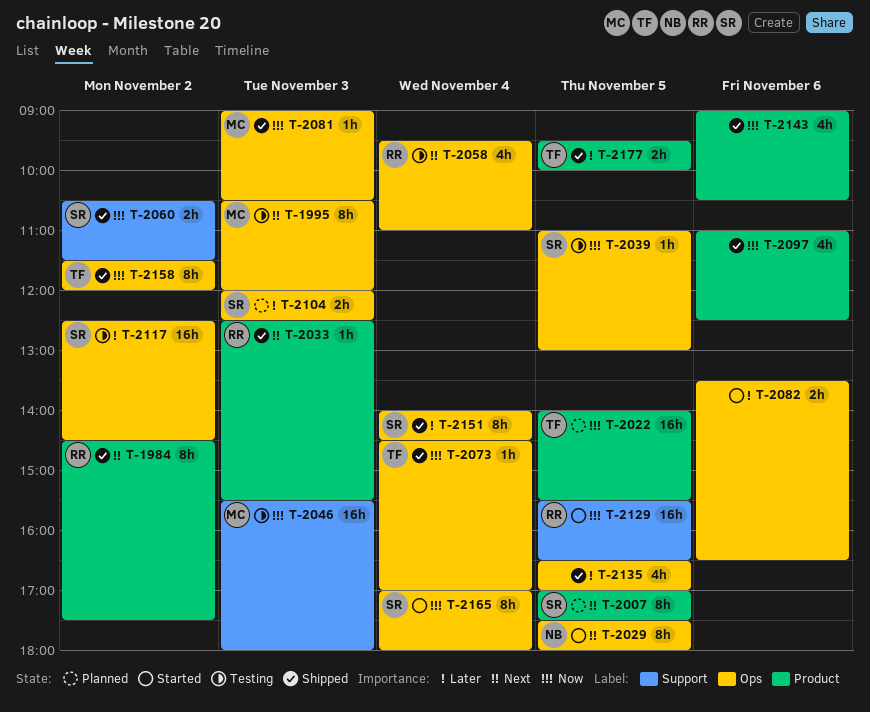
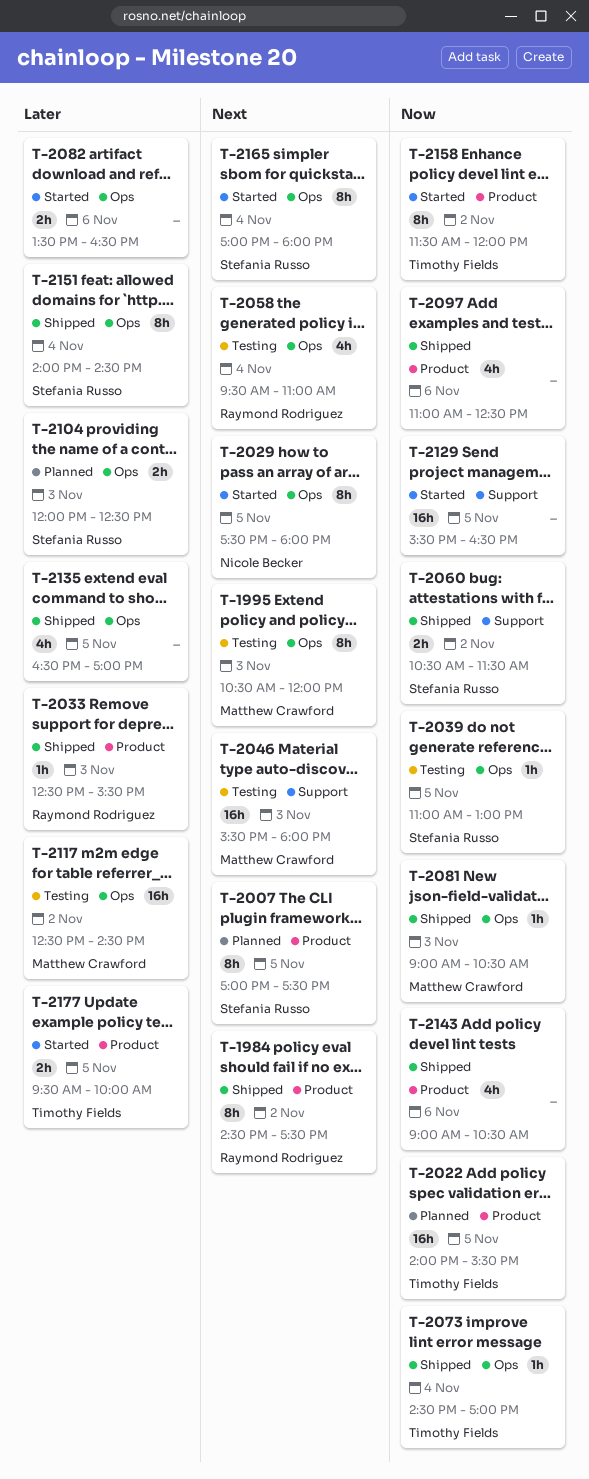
T-2033, priority: Next -> Later
T-2046, priority: Now -> Next
T-2117, owner: Stefania Russo -> Matthew Crawford
T-2129, owner: Raymond Rodriguez -> none
T-2158, status: Shipped -> Started
T-2158, label: Ops -> Product
T-2165, priority: Now -> Next
T-2177, status: Shipped -> Started

